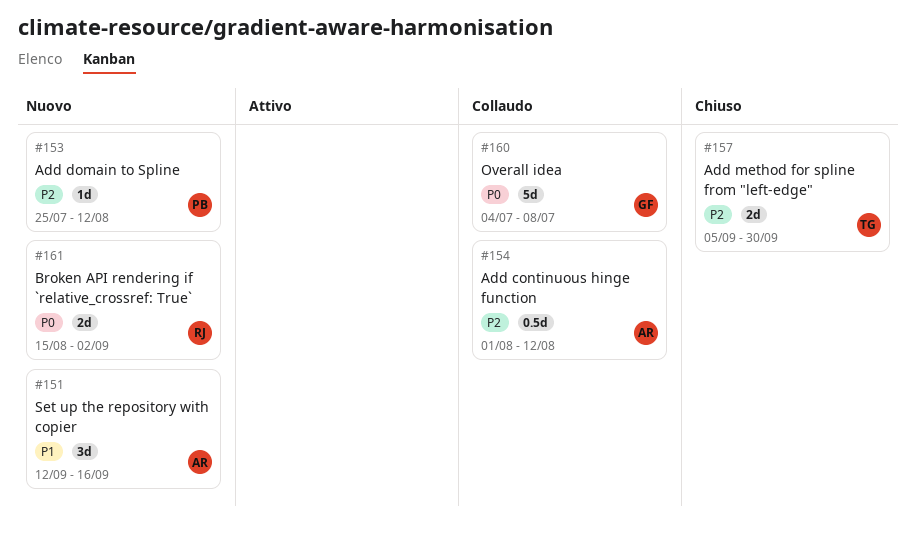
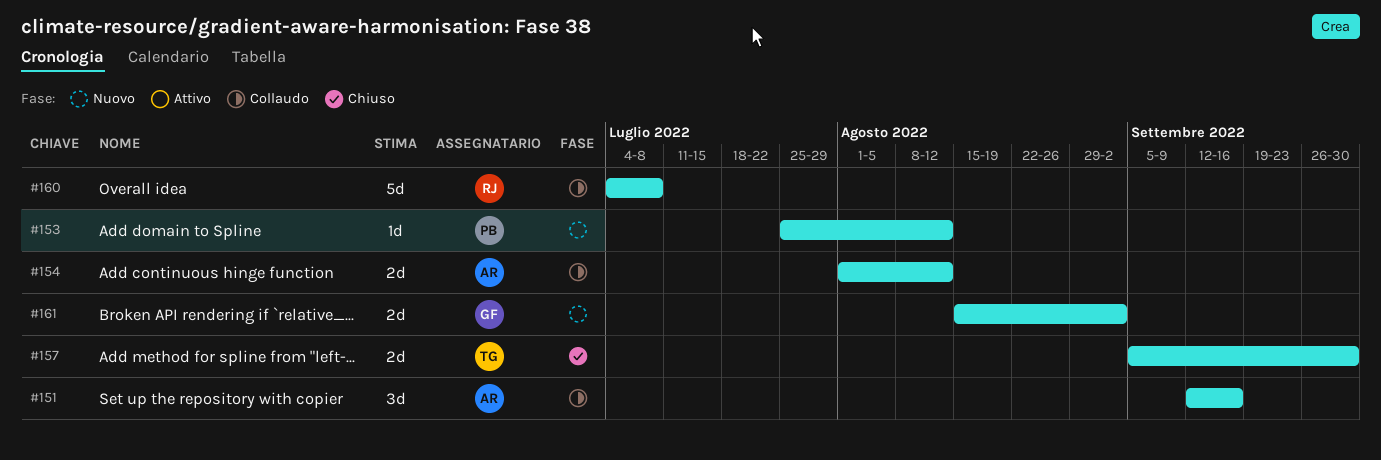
#151, status: Nuovo -> Collaudo
#154, estimate: 0.5d -> 2d
#160, owner: GF -> RJ
#161, owner: RJ -> GF

